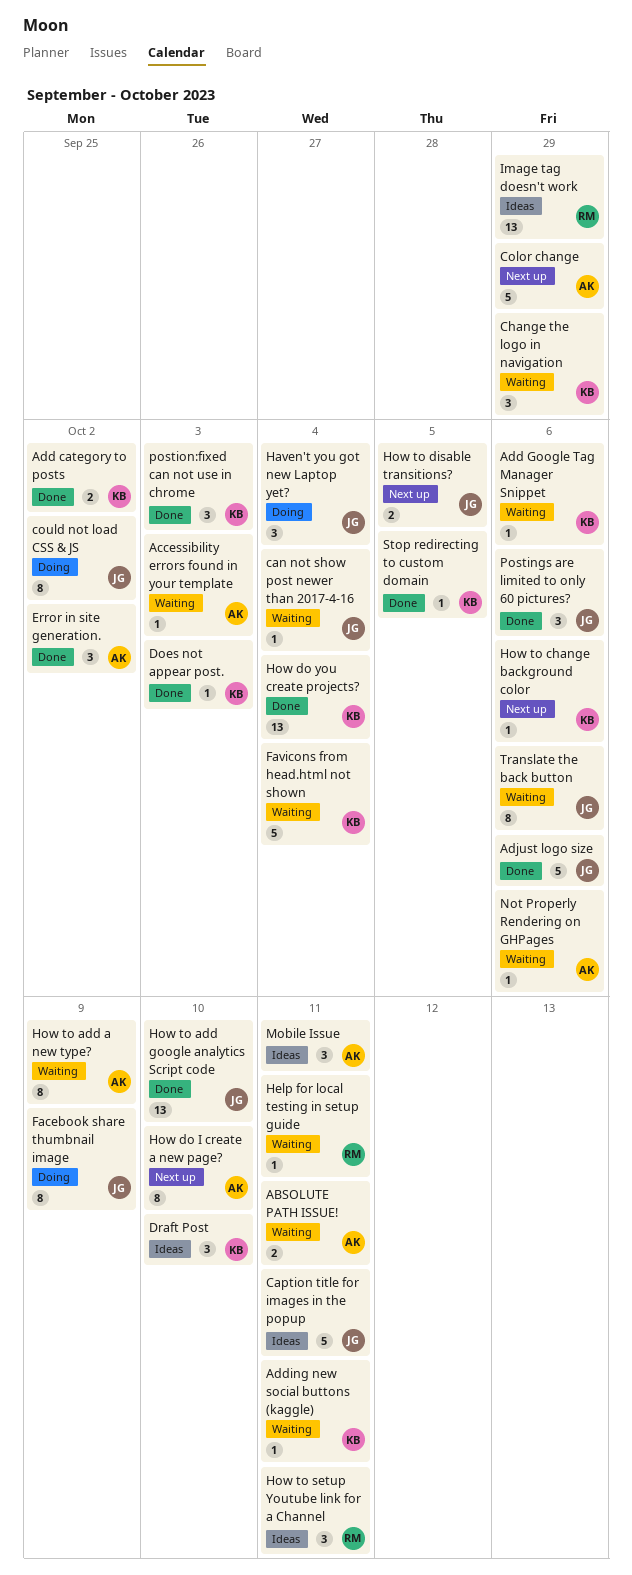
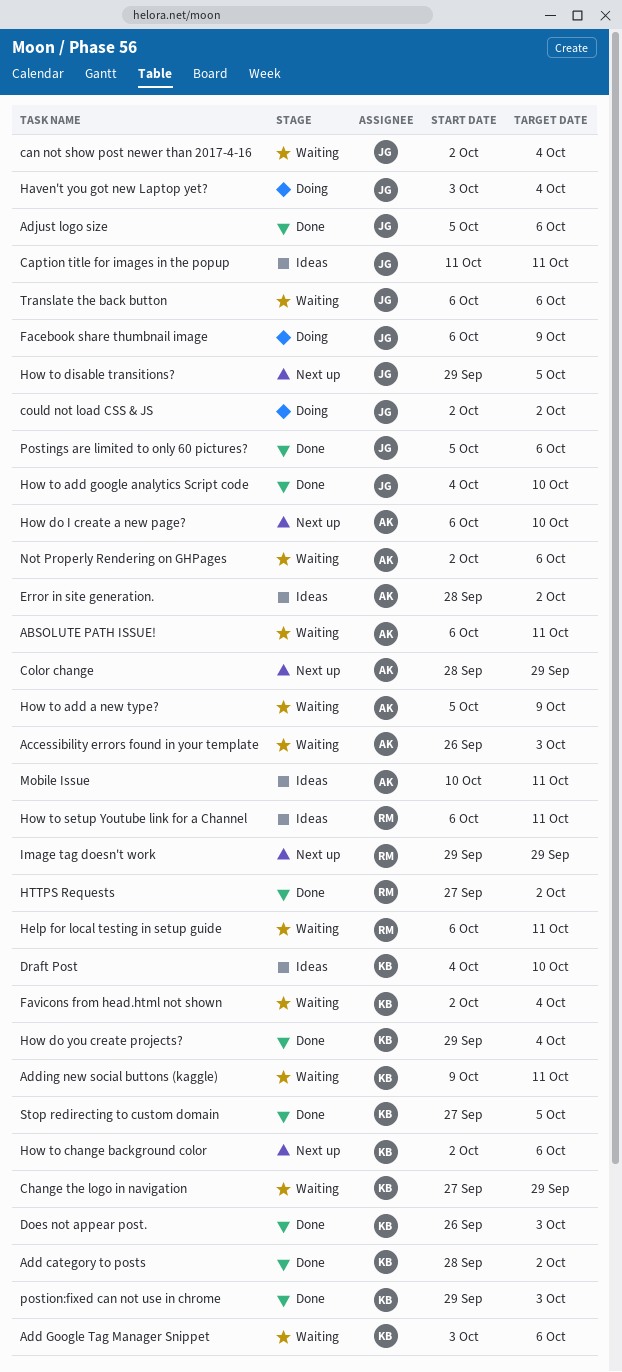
Error in site generation., status: Done -> Ideas
HTTPS Requests: none -> present
Image tag doesn't work, status: Ideas -> Next up

